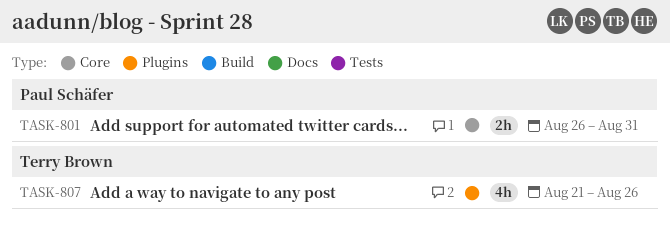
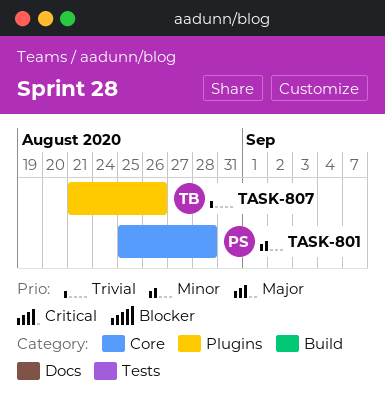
TASK-801, start: Aug 26 -> Aug 25
TASK-801, due: Aug 31 -> Aug 28

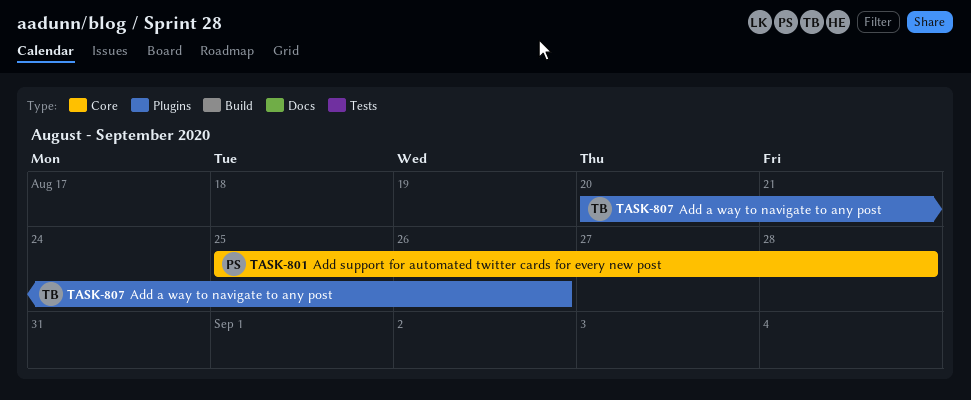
TASK-807, start: Aug 21 -> Aug 20

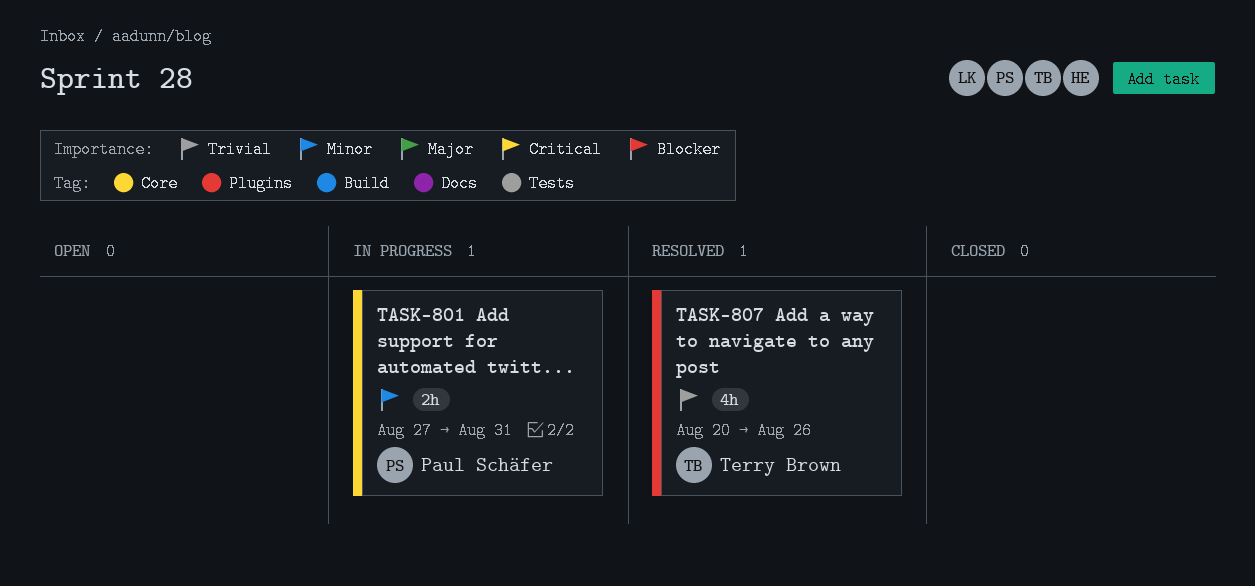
TASK-801, start: Aug 25 -> Aug 27
TASK-801, due: Aug 28 -> Aug 31

